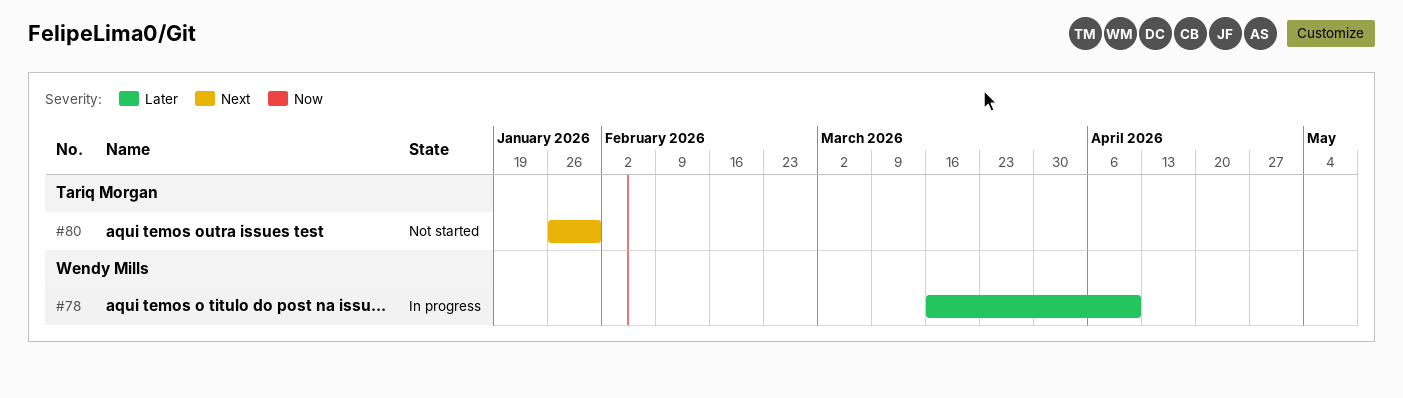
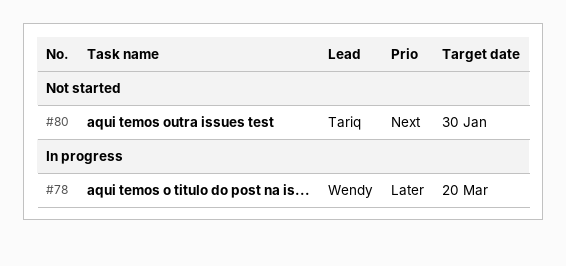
#78, due: Apr 10 -> Mar 20

